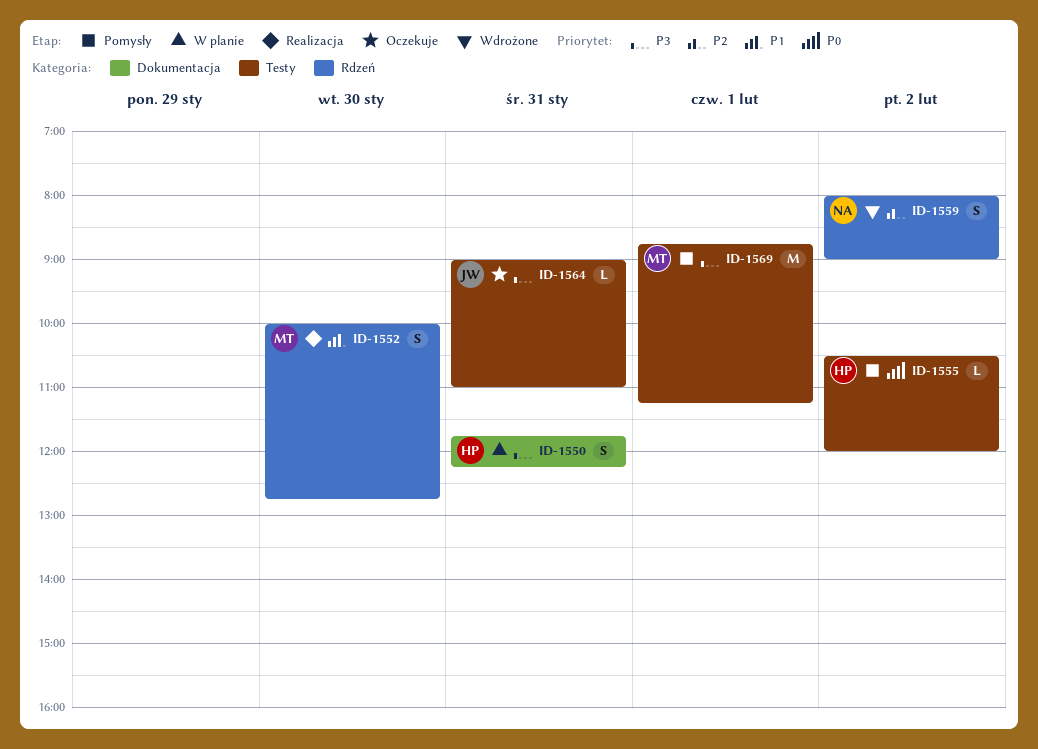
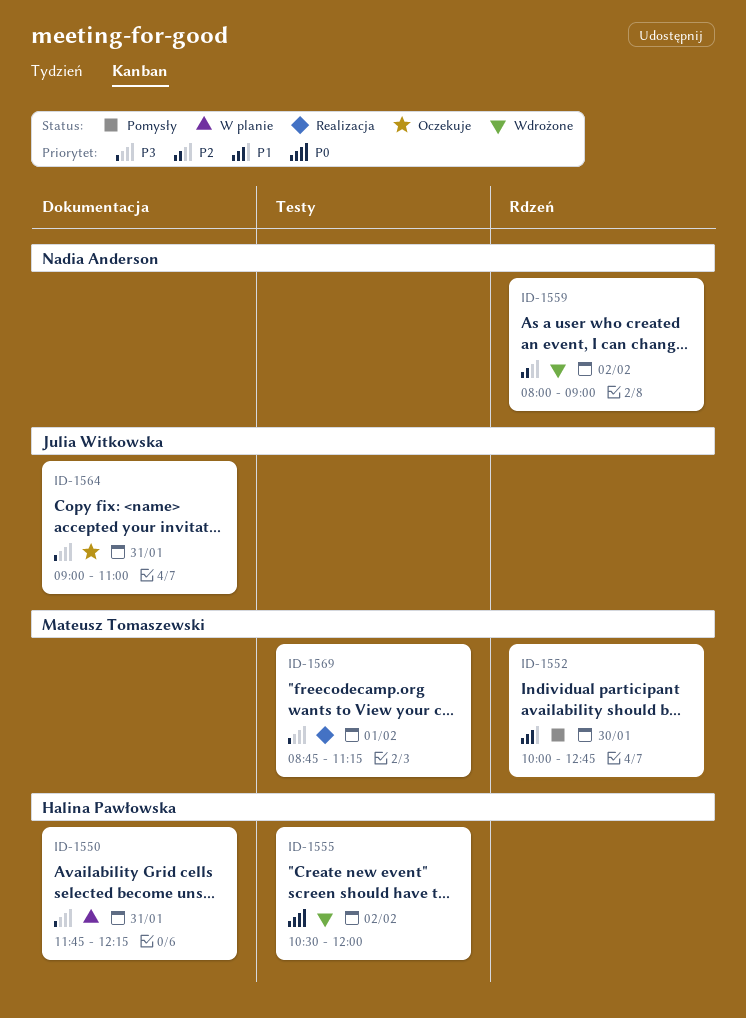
ID-1552, status: Realizacja -> Pomysły
ID-1555, status: Pomysły -> Wdrożone
ID-1564, label: Testy -> Dokumentacja
ID-1569, status: Pomysły -> Realizacja

